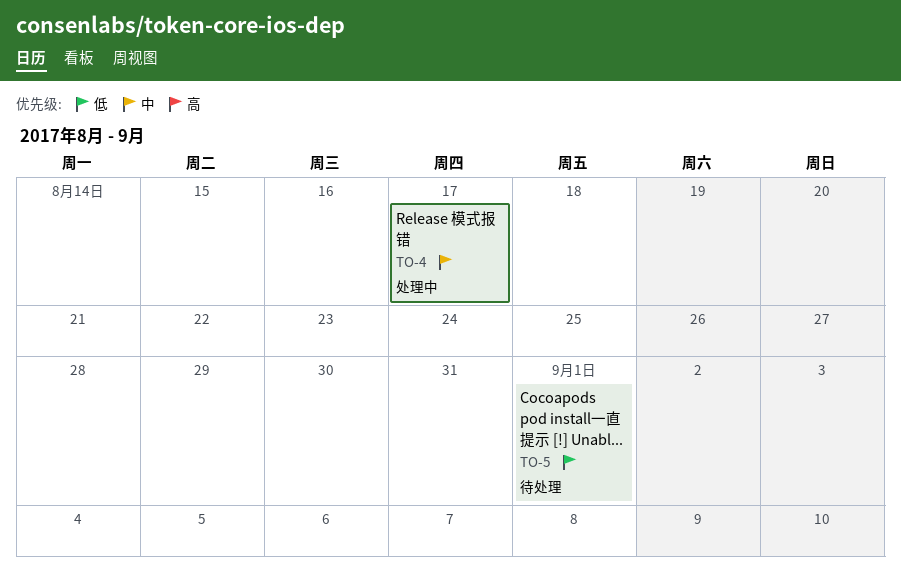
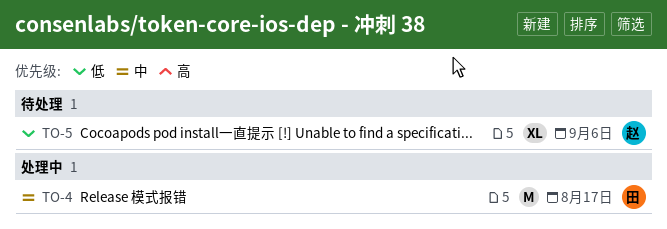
TO-5, due: Sep 1 -> Sep 6

